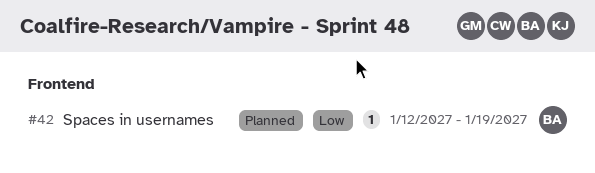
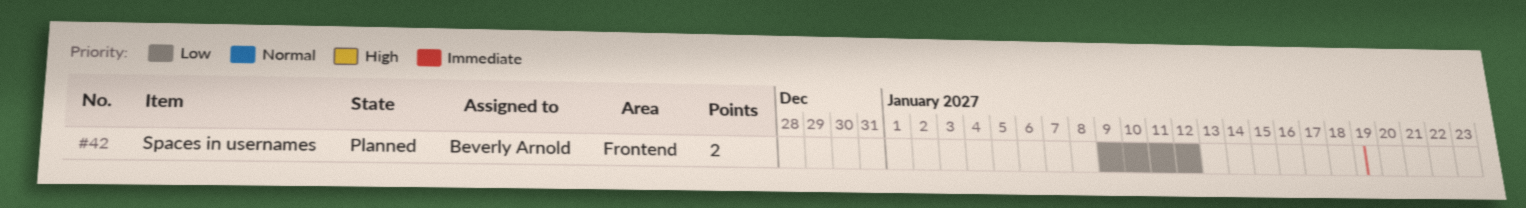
#42, estimate: 1 -> 2
#42, start: Jan 12 -> Jan 9
#42, due: Jan 19 -> Jan 12

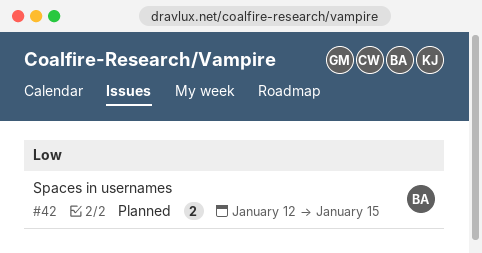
#42, start: Jan 9 -> Jan 12
#42, due: Jan 12 -> Jan 15

